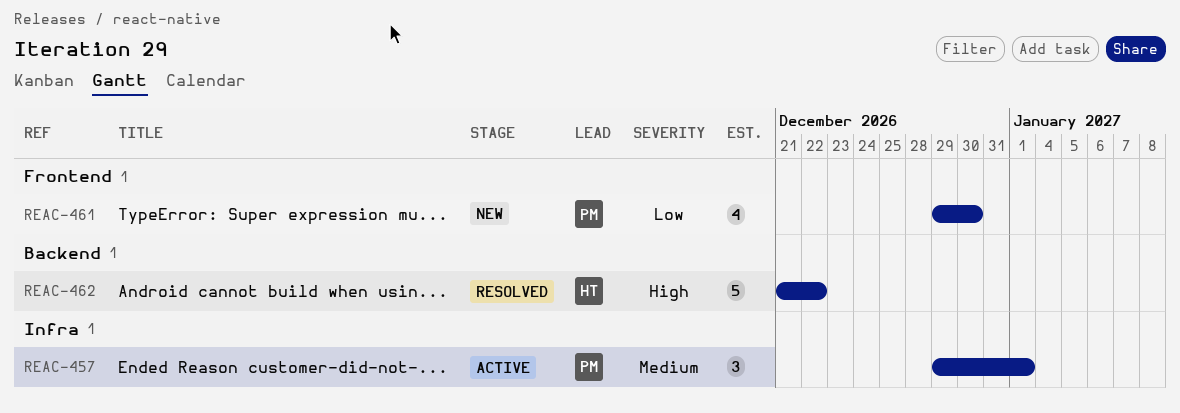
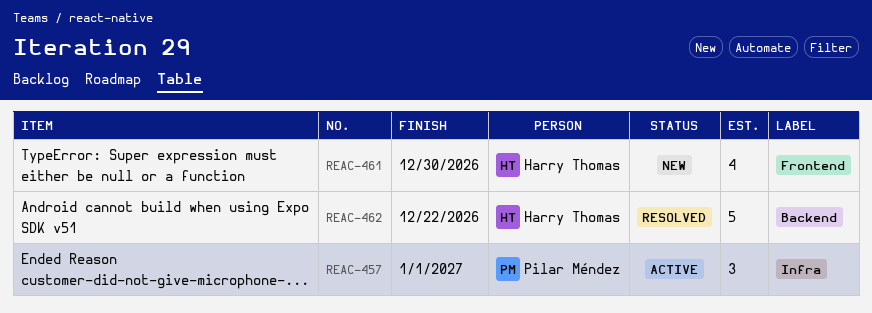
REAC-461, owner: Pilar Méndez -> Harry Thomas

